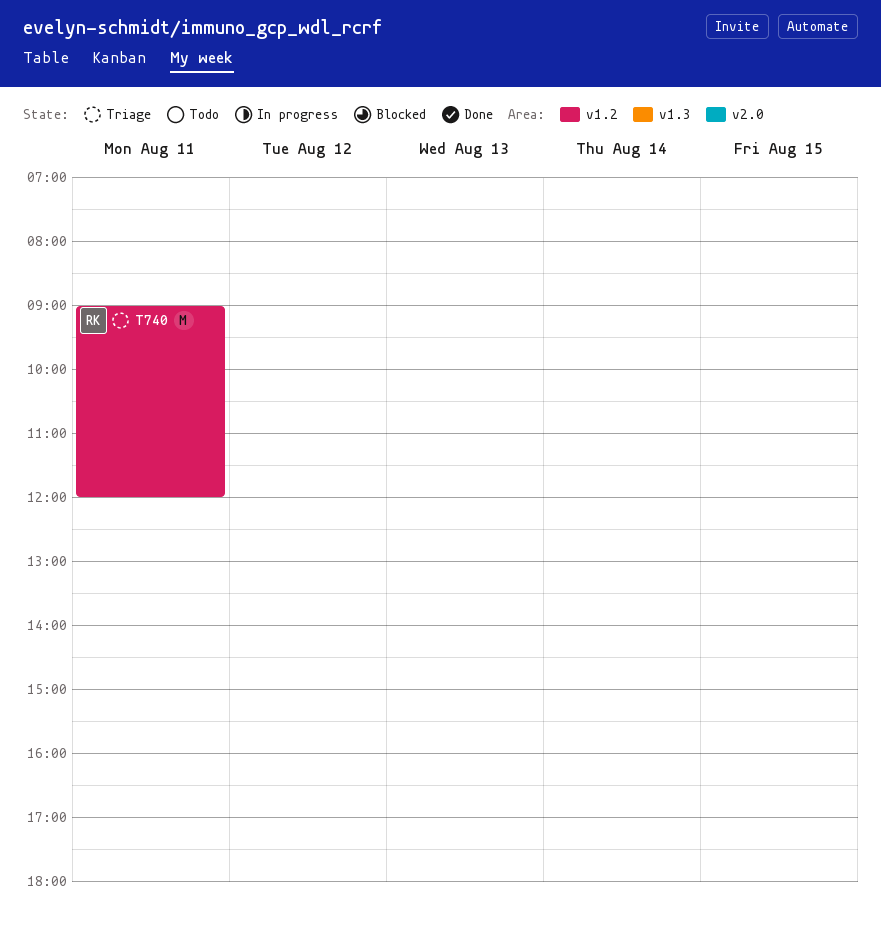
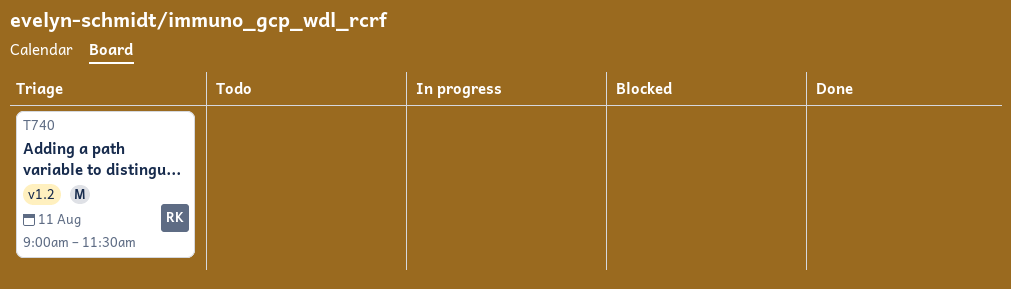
T740, ends: 12:00 -> 11:30

